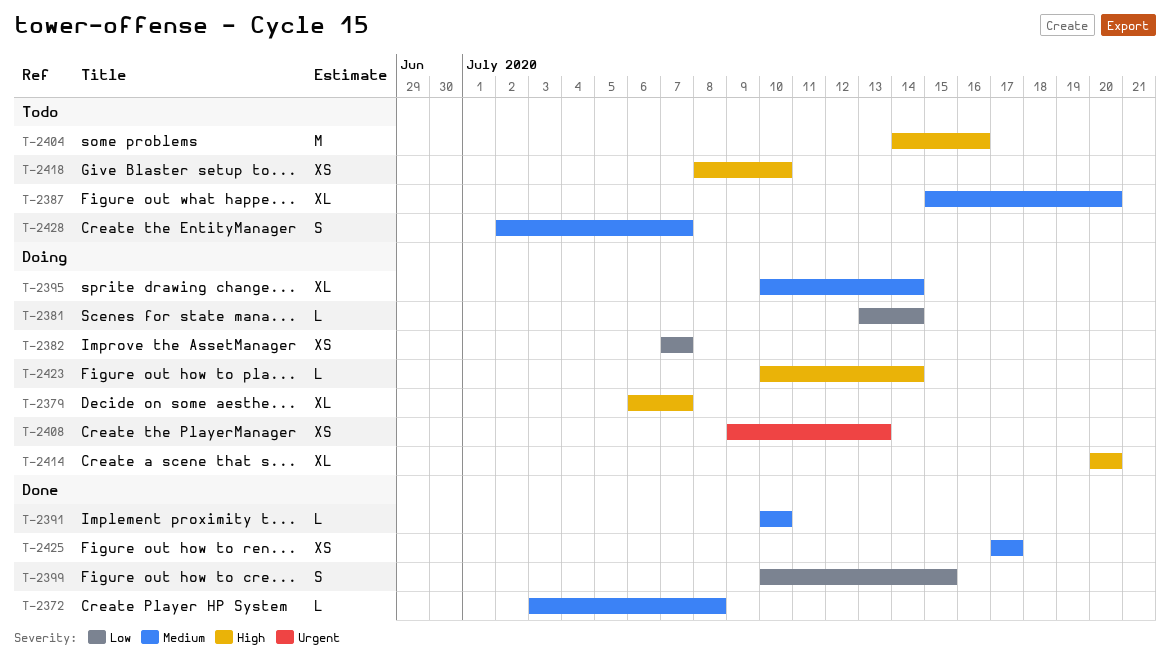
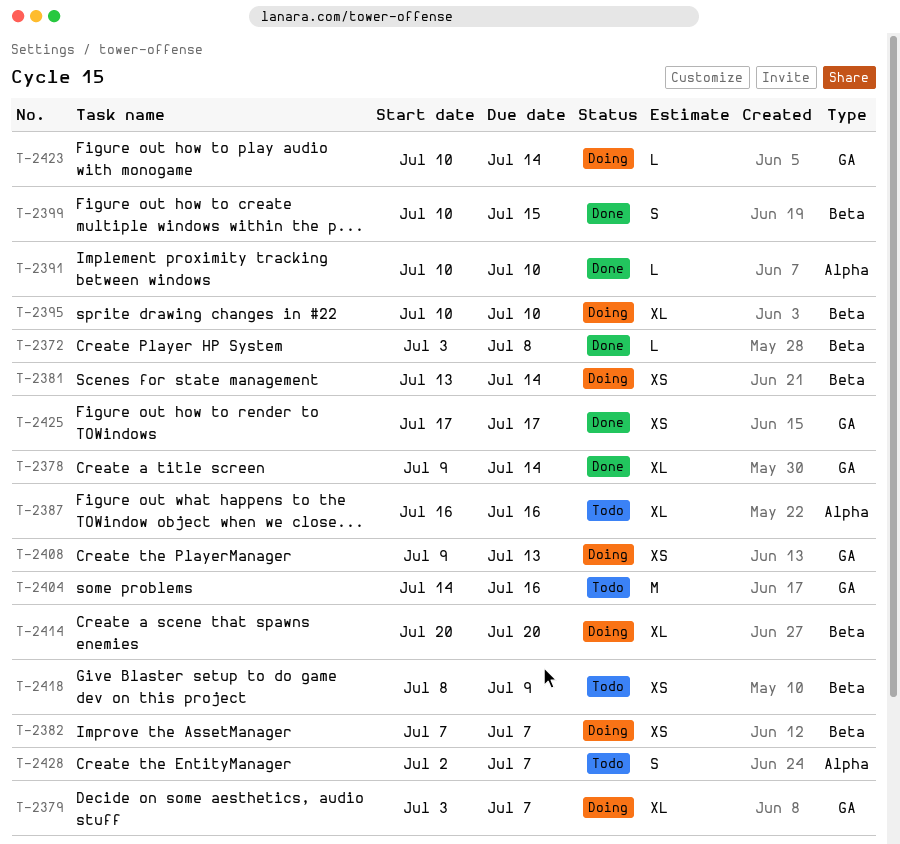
T-2378: none -> present
T-2379, start: Jul 6 -> Jul 3
T-2381, estimate: L -> XS
T-2387, start: Jul 15 -> Jul 16
T-2387, due: Jul 20 -> Jul 16
T-2395, due: Jul 14 -> Jul 10
T-2418, due: Jul 10 -> Jul 9

